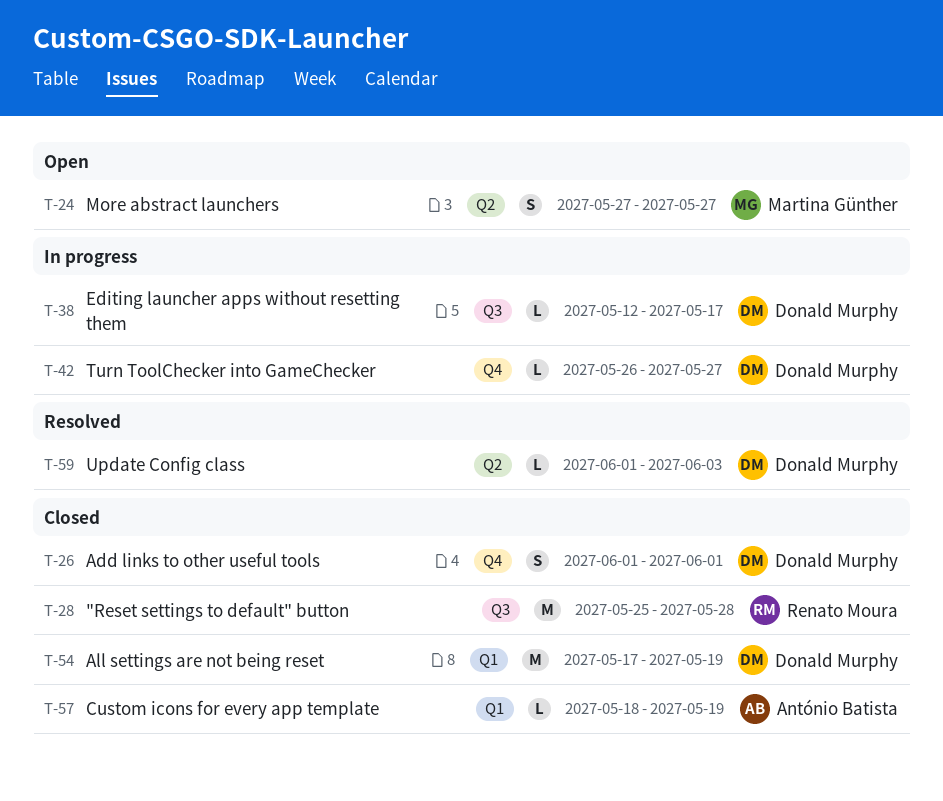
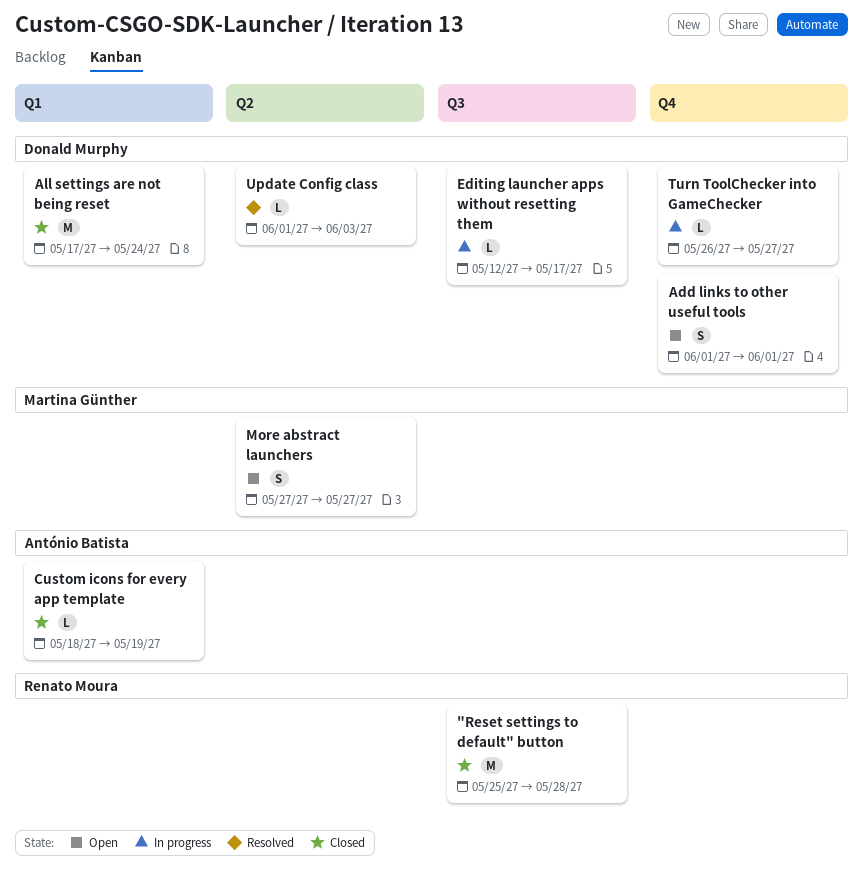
Add links to other useful tools, status: Closed -> Open
All settings are not being reset, due: May 19 -> May 24

